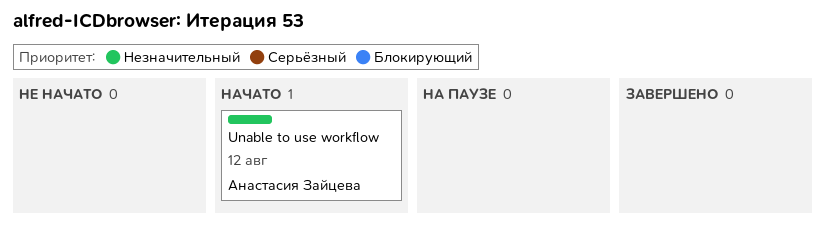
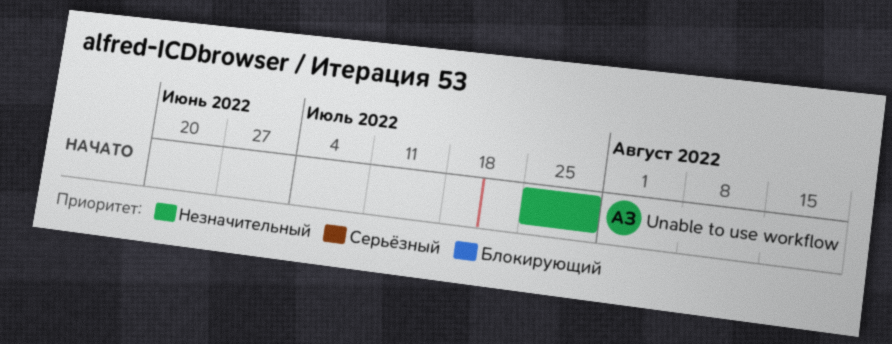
Unable to use workflow, due: Aug 12 -> Jul 29

